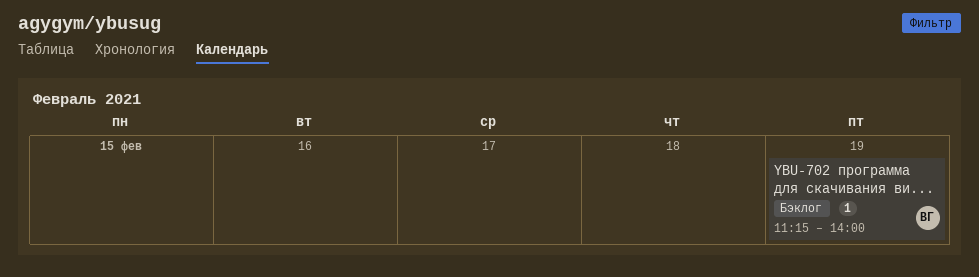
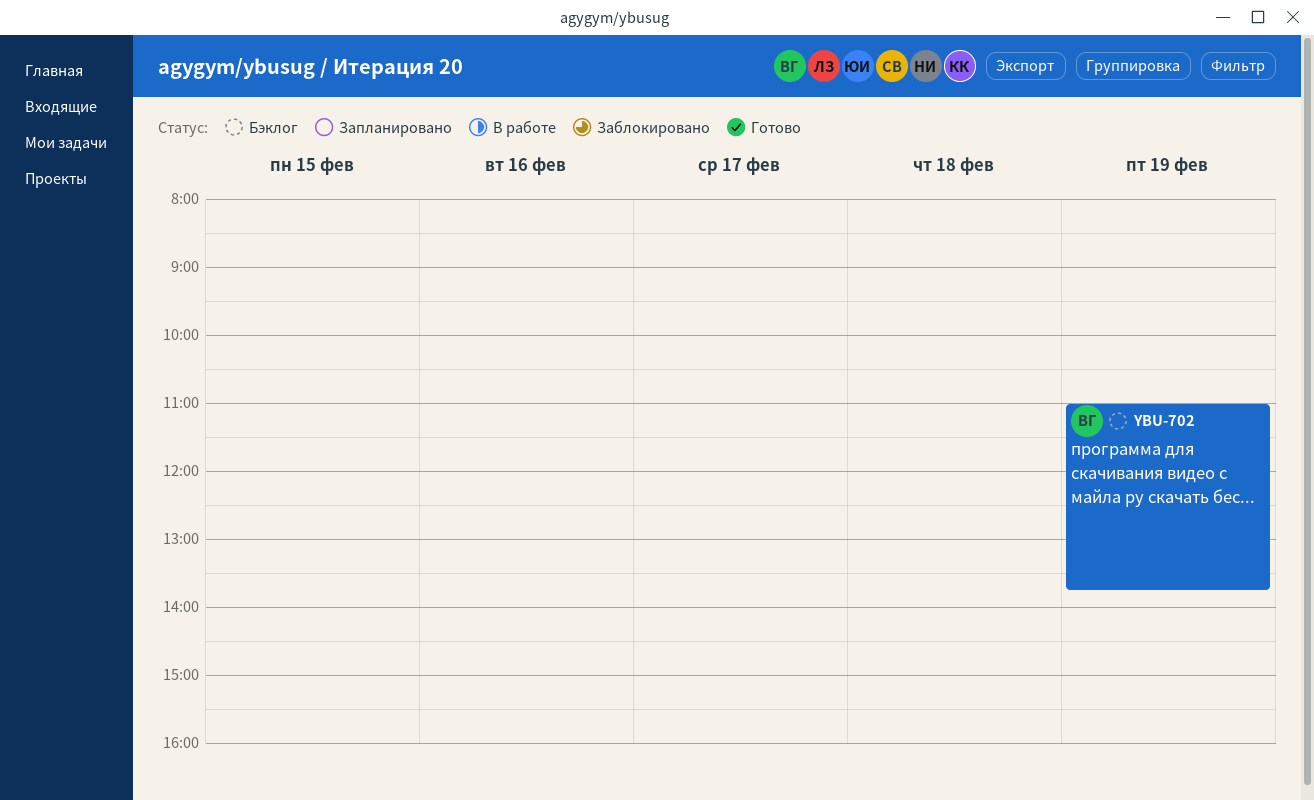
YBU-702, begins: 11:15 -> 11:00
YBU-702, ends: 14:00 -> 13:45

